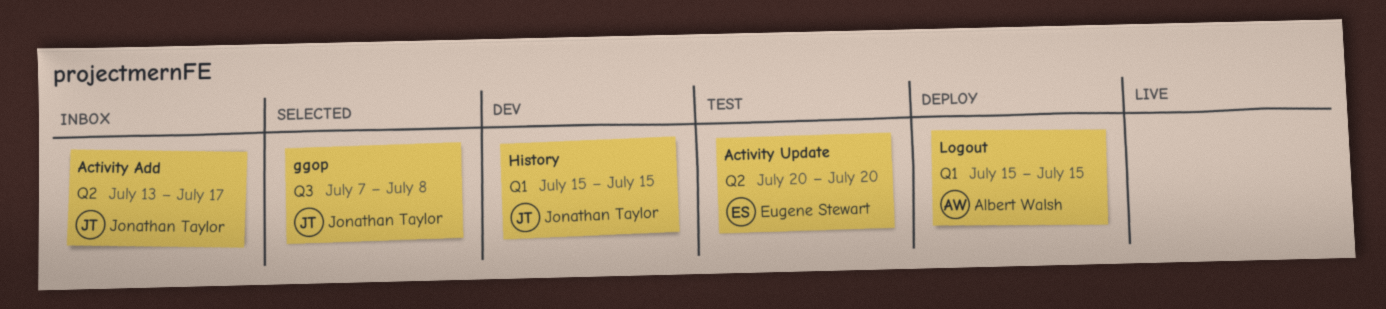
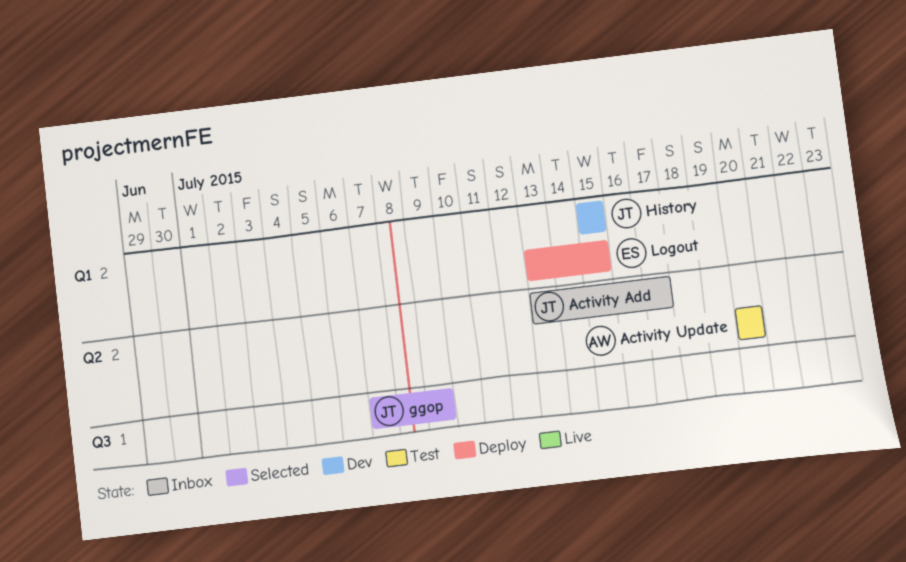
Activity Update, owner: Eugene Stewart -> Albert Walsh
ggop, due: Jul 8 -> Jul 9
Logout, owner: Albert Walsh -> Eugene Stewart
Logout, start: Jul 15 -> Jul 13

